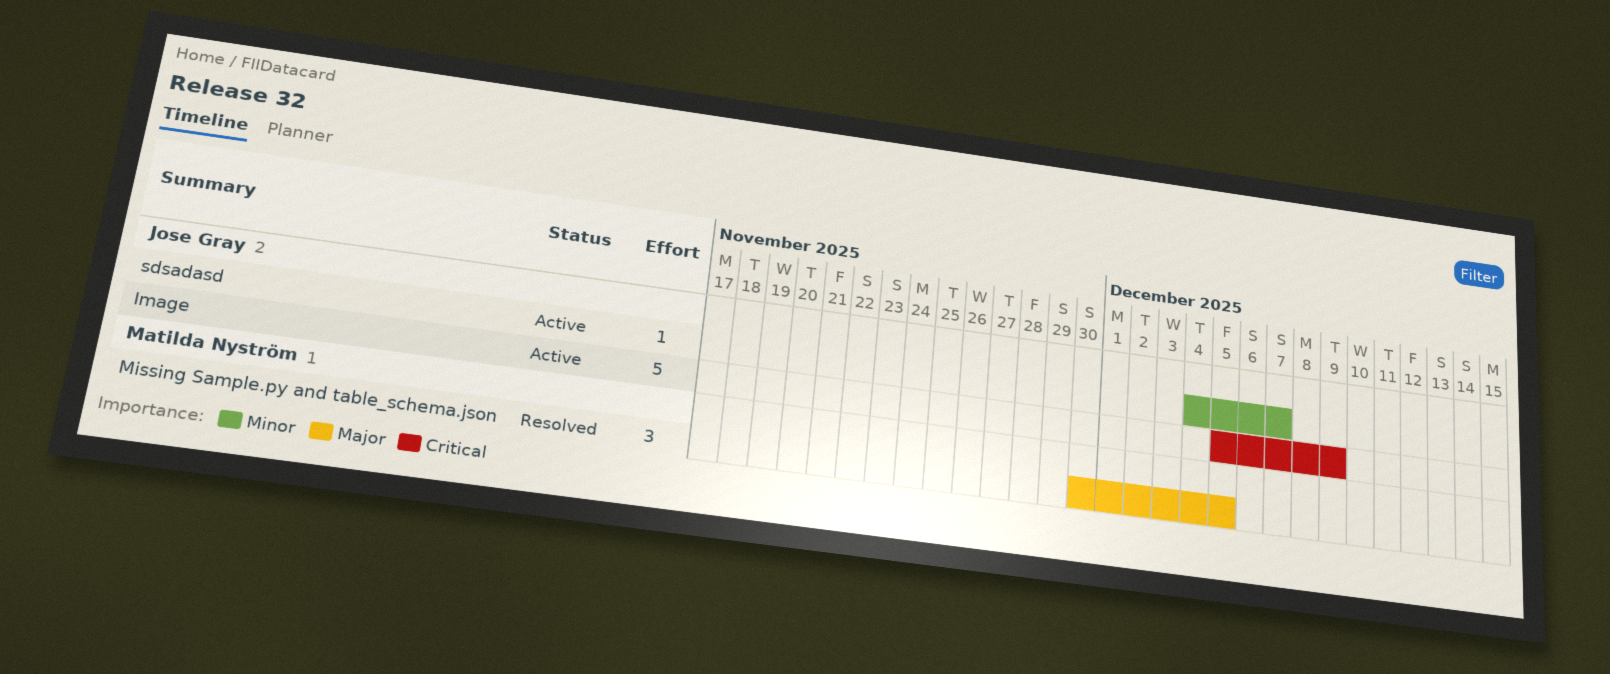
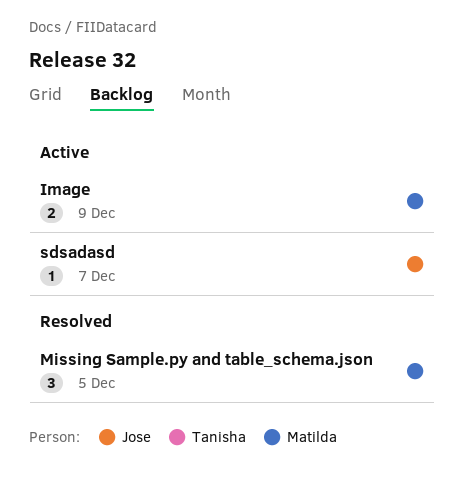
Image, owner: Jose Gray -> Matilda Nyström
Image, estimate: 5 -> 2

